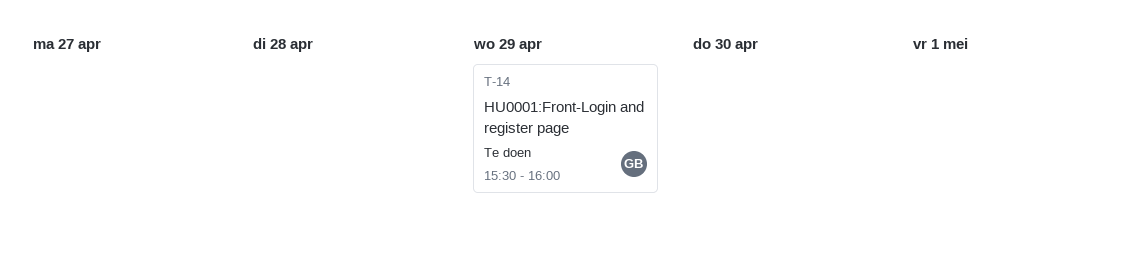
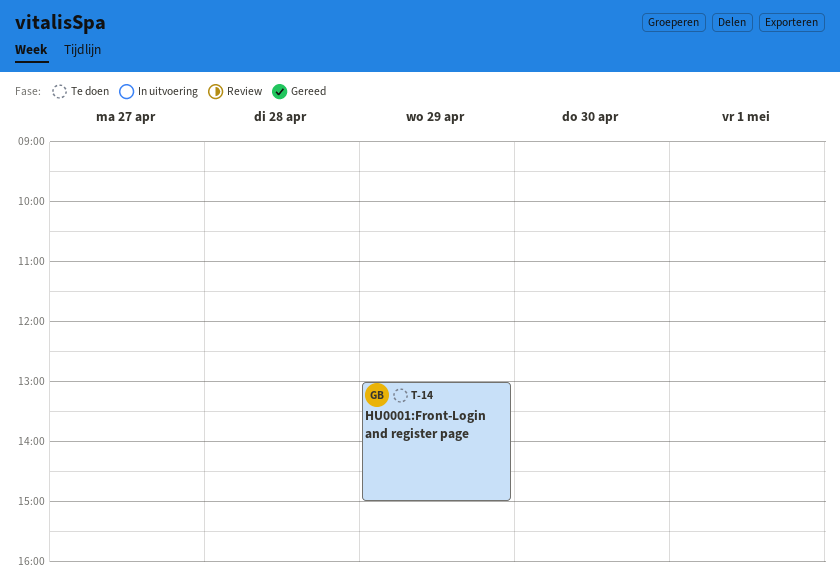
T-14, begins: 15:30 -> 13:00
T-14, ends: 16:00 -> 15:00

